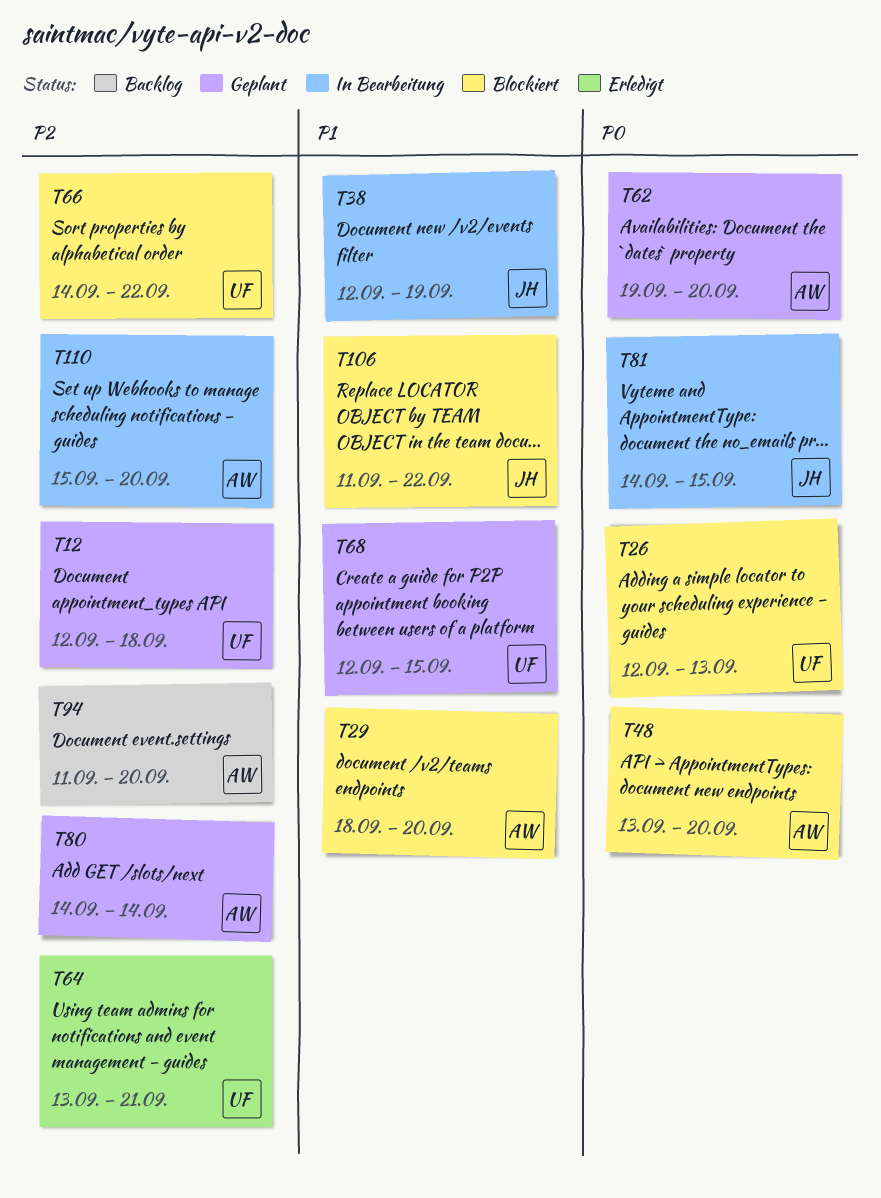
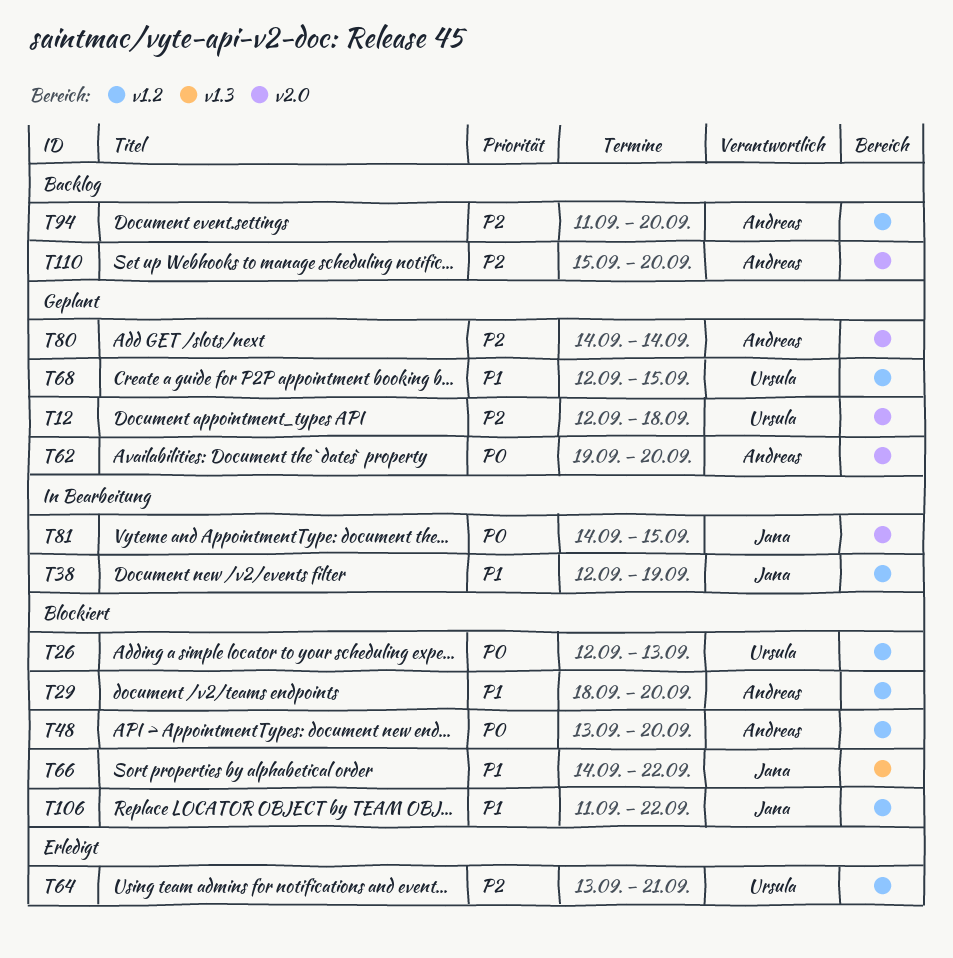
T66, owner: Ursula -> Jana
T66, priority: P2 -> P1
T110, status: In Bearbeitung -> Backlog

